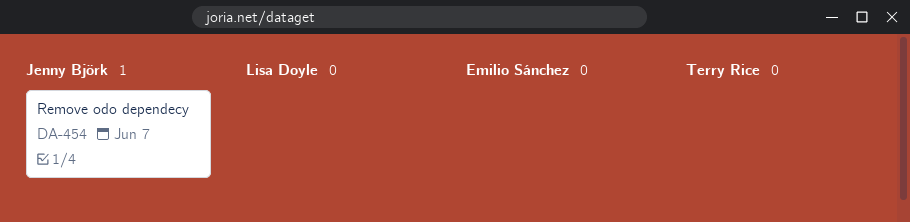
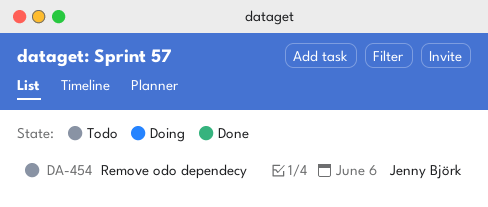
DA-454, due: Jun 7 -> Jun 6

